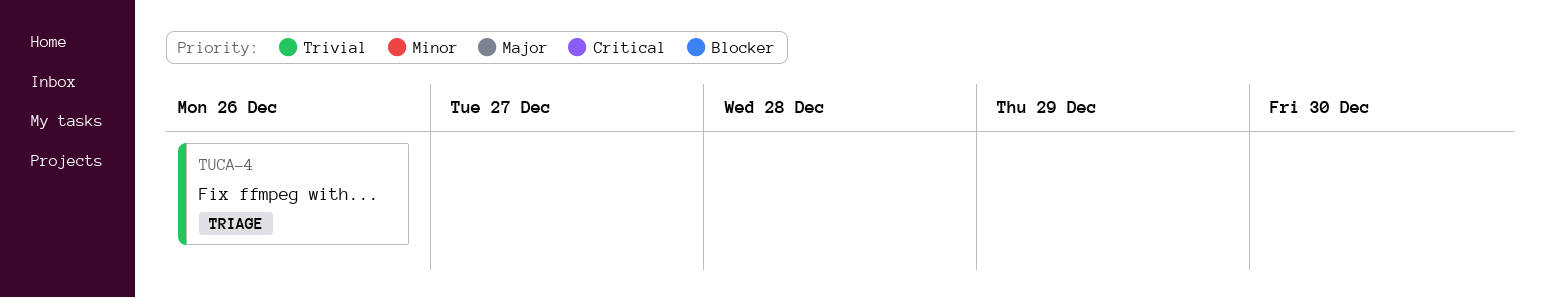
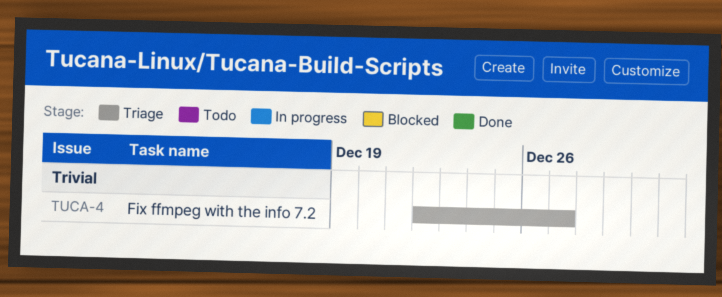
TUCA-4, due: Dec 26 -> Dec 27

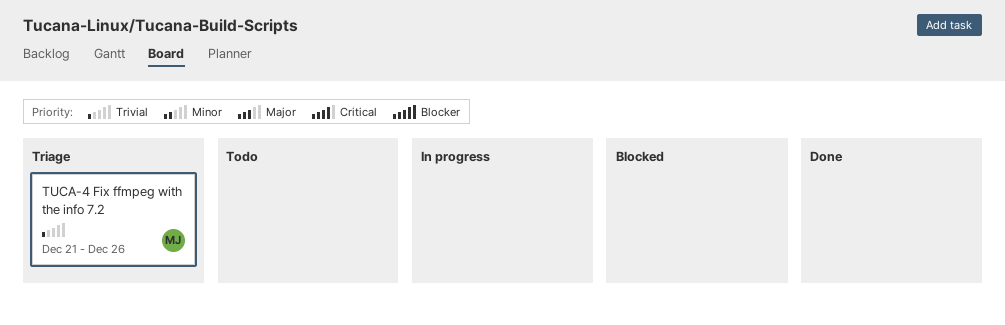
TUCA-4, start: Dec 22 -> Dec 21
TUCA-4, due: Dec 27 -> Dec 26

